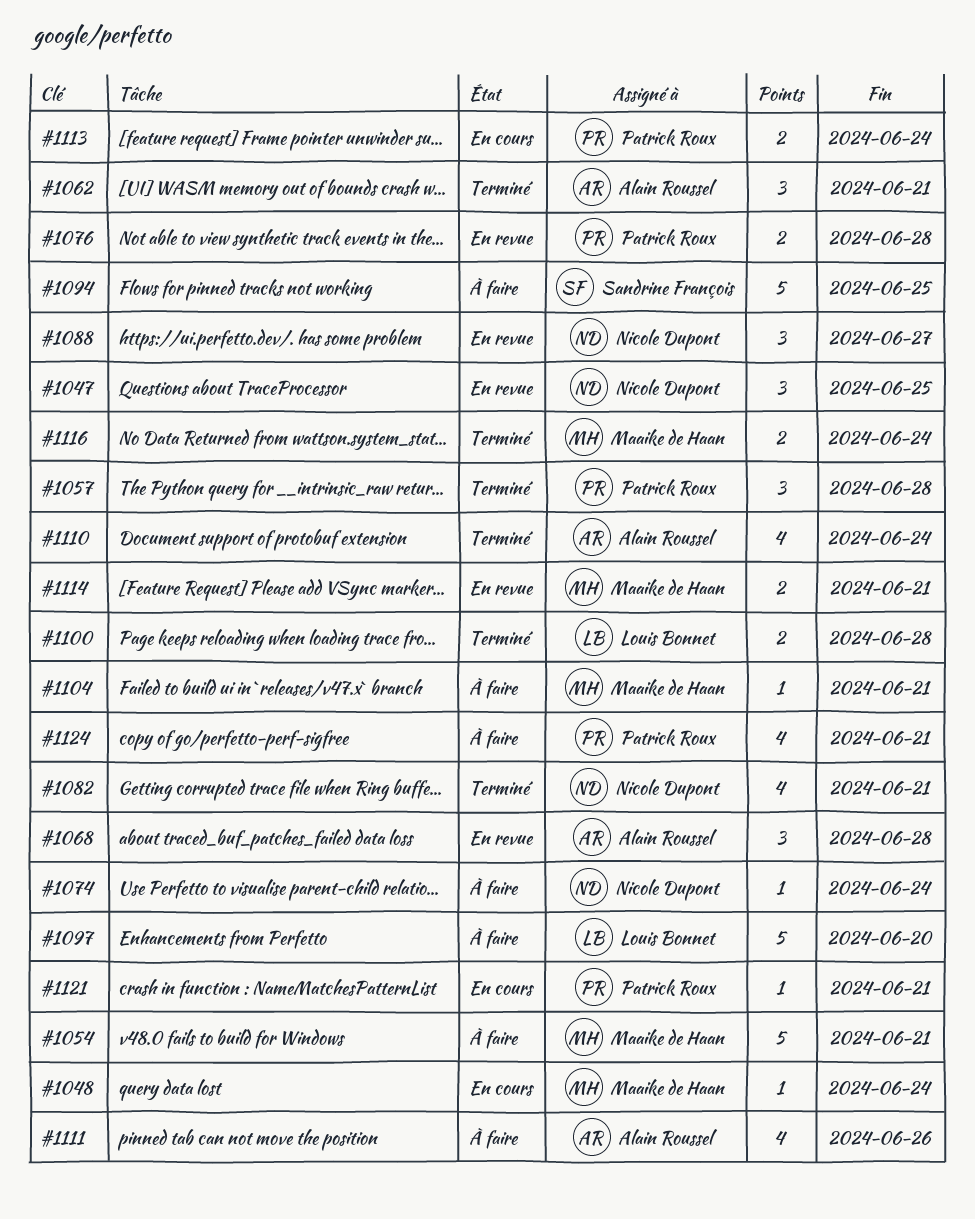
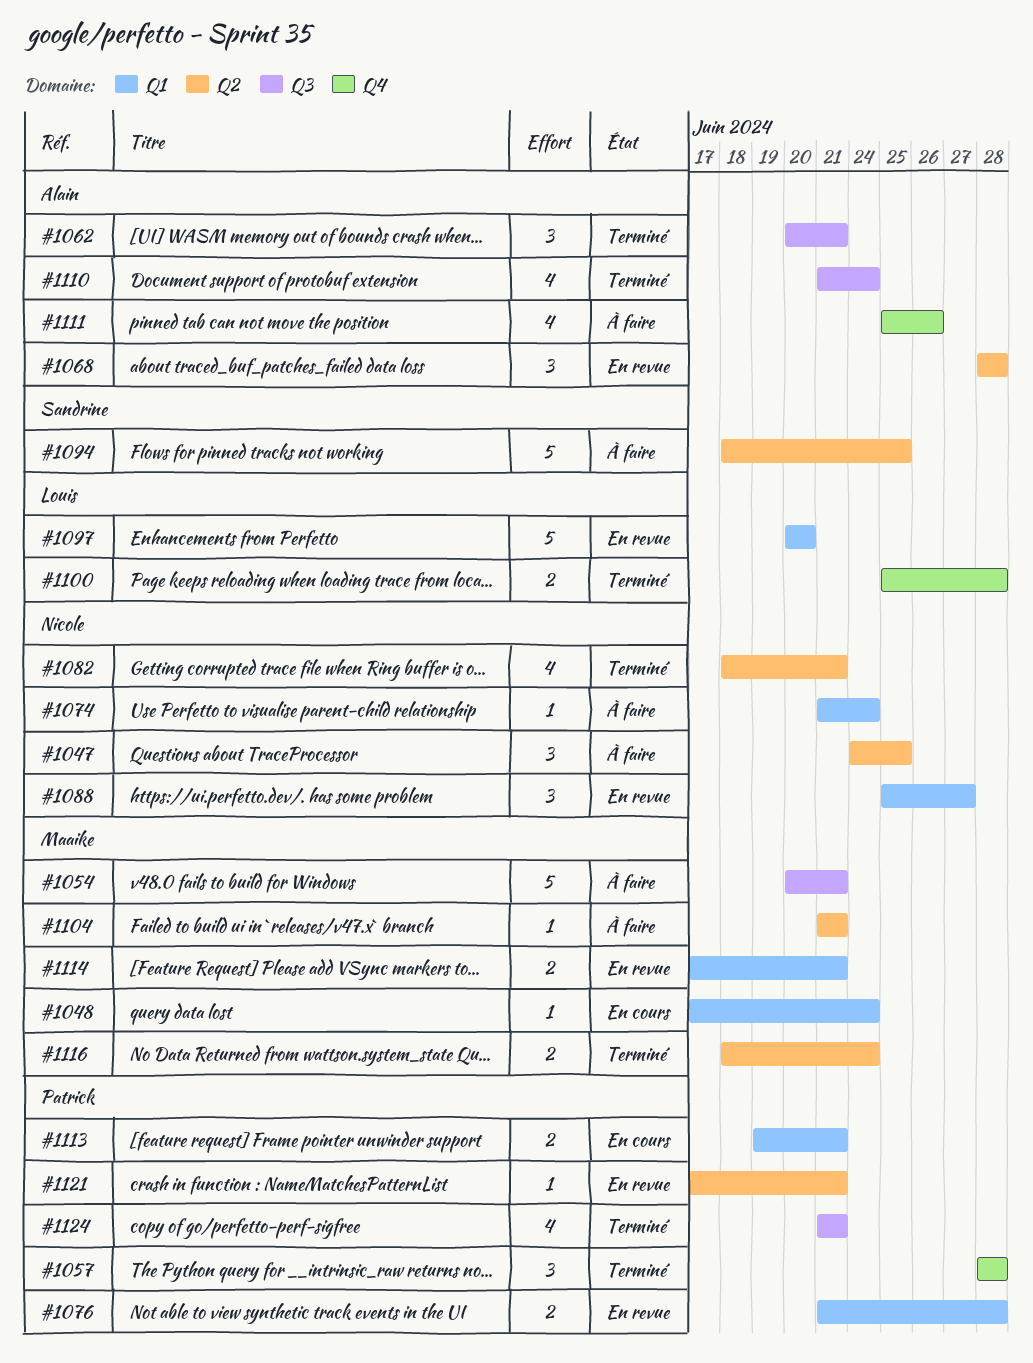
#1047, status: En revue -> À faire
#1097, status: À faire -> En revue
#1113, due: Jun 24 -> Jun 21
#1121, status: En cours -> En revue
#1124, status: À faire -> Terminé

